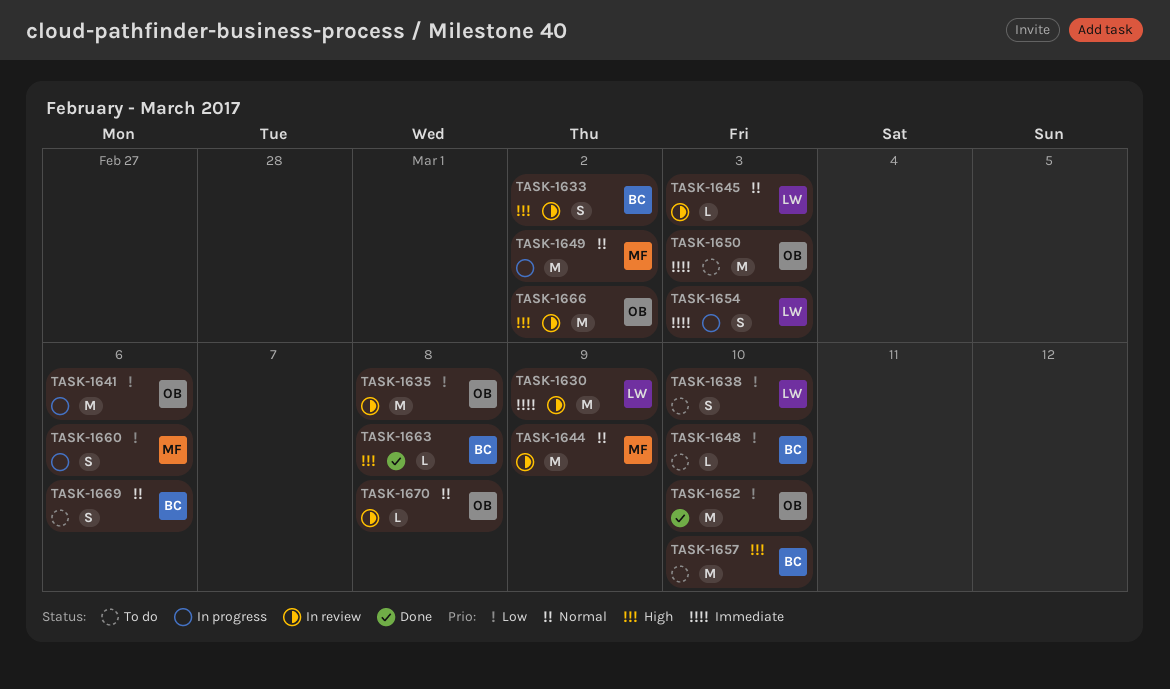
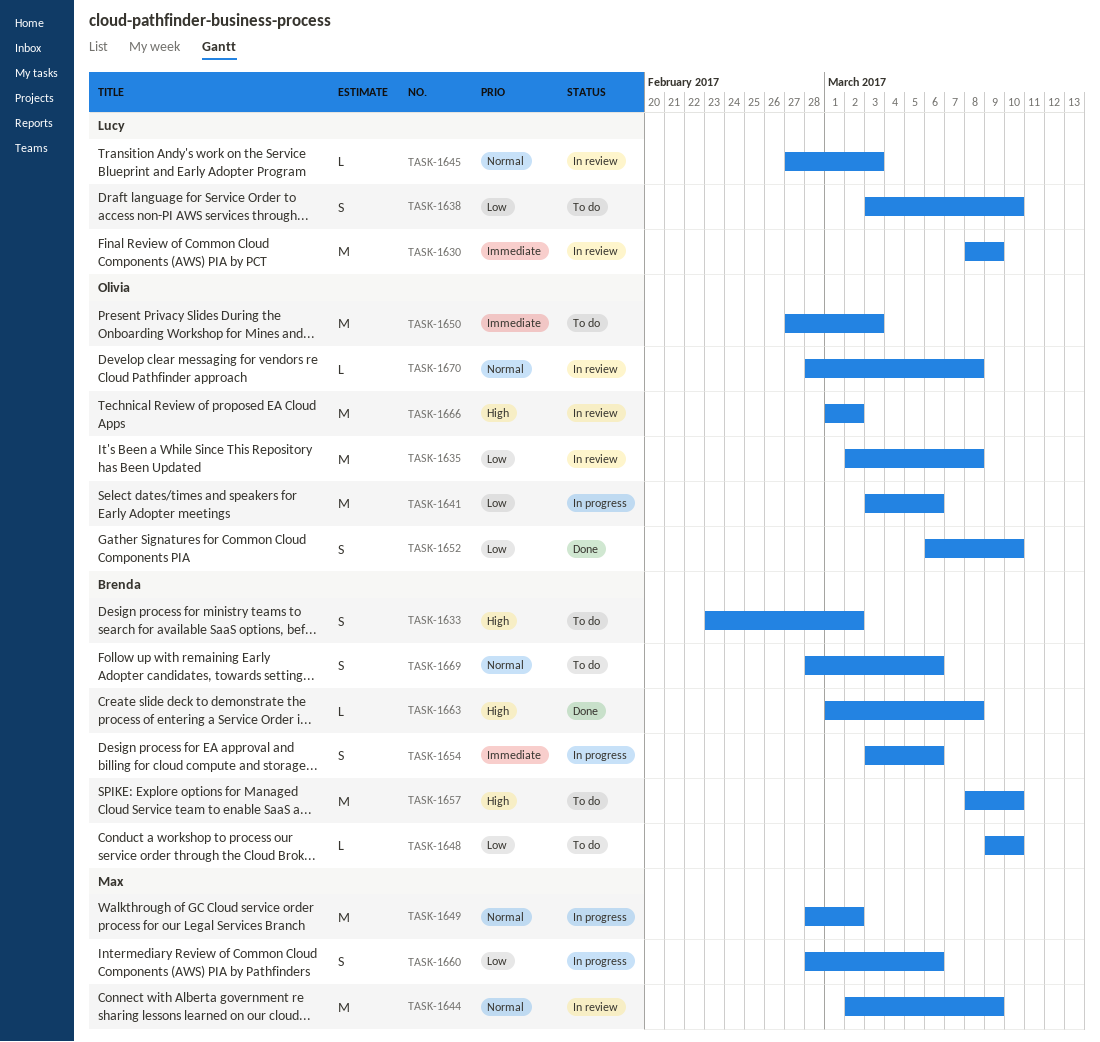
TASK-1633, status: In review -> To do
TASK-1652, estimate: M -> S
TASK-1654, owner: Lucy -> Brenda
TASK-1654, due: Mar 3 -> Mar 6

